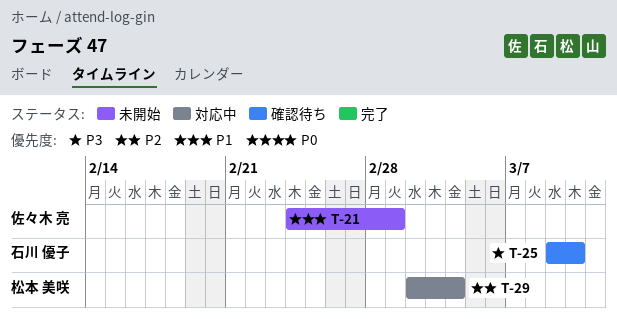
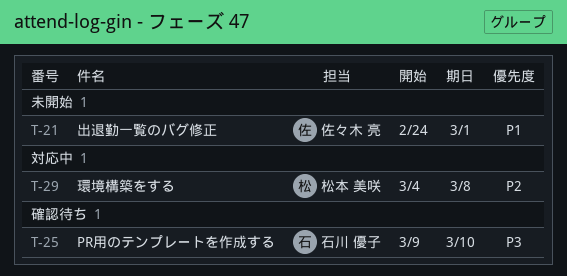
T-29, start: Mar 2 -> Mar 4
T-29, due: Mar 4 -> Mar 8

